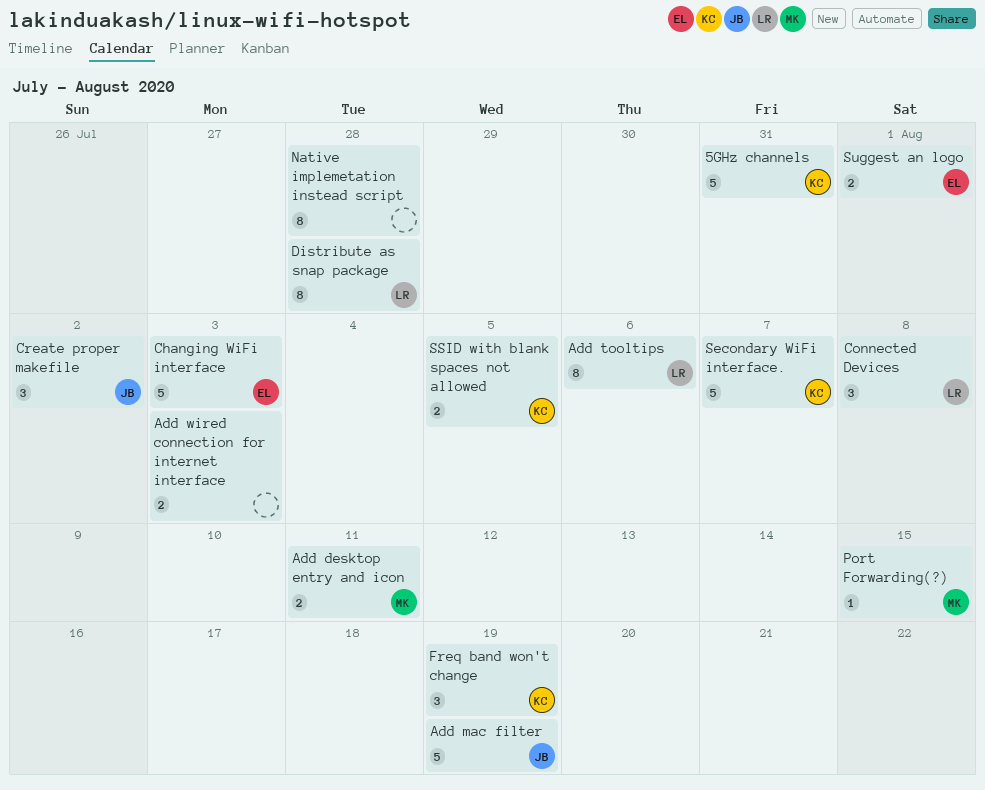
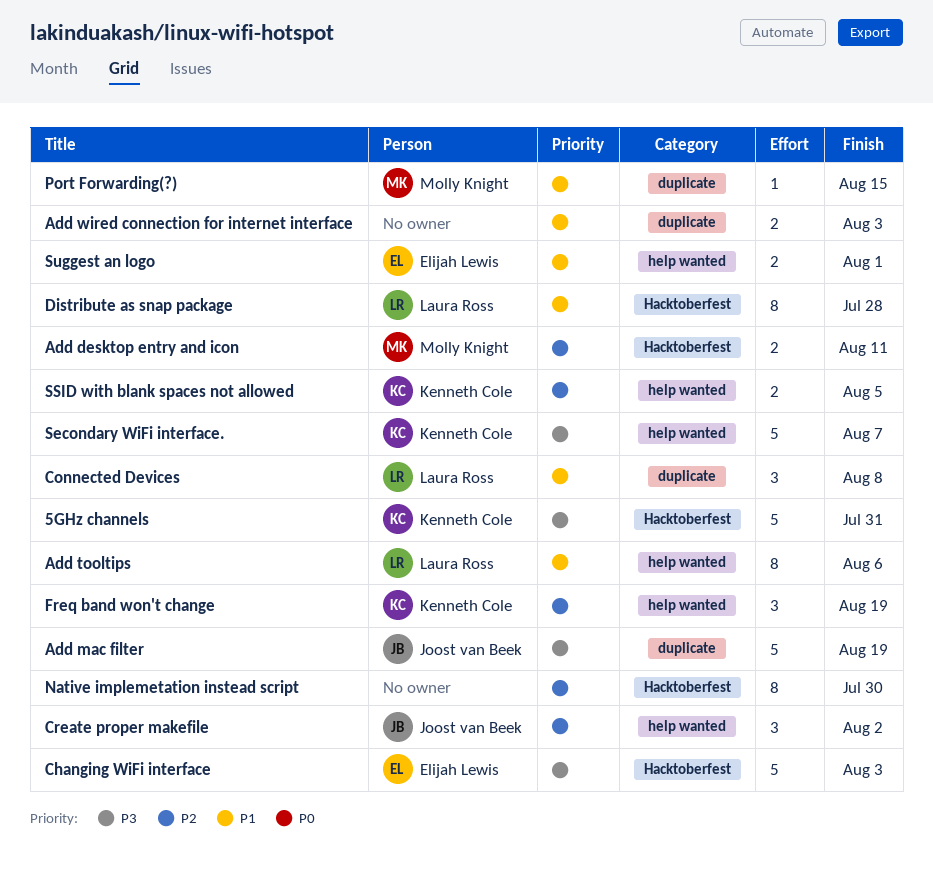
Native implemetation instead script, due: Jul 28 -> Jul 30

